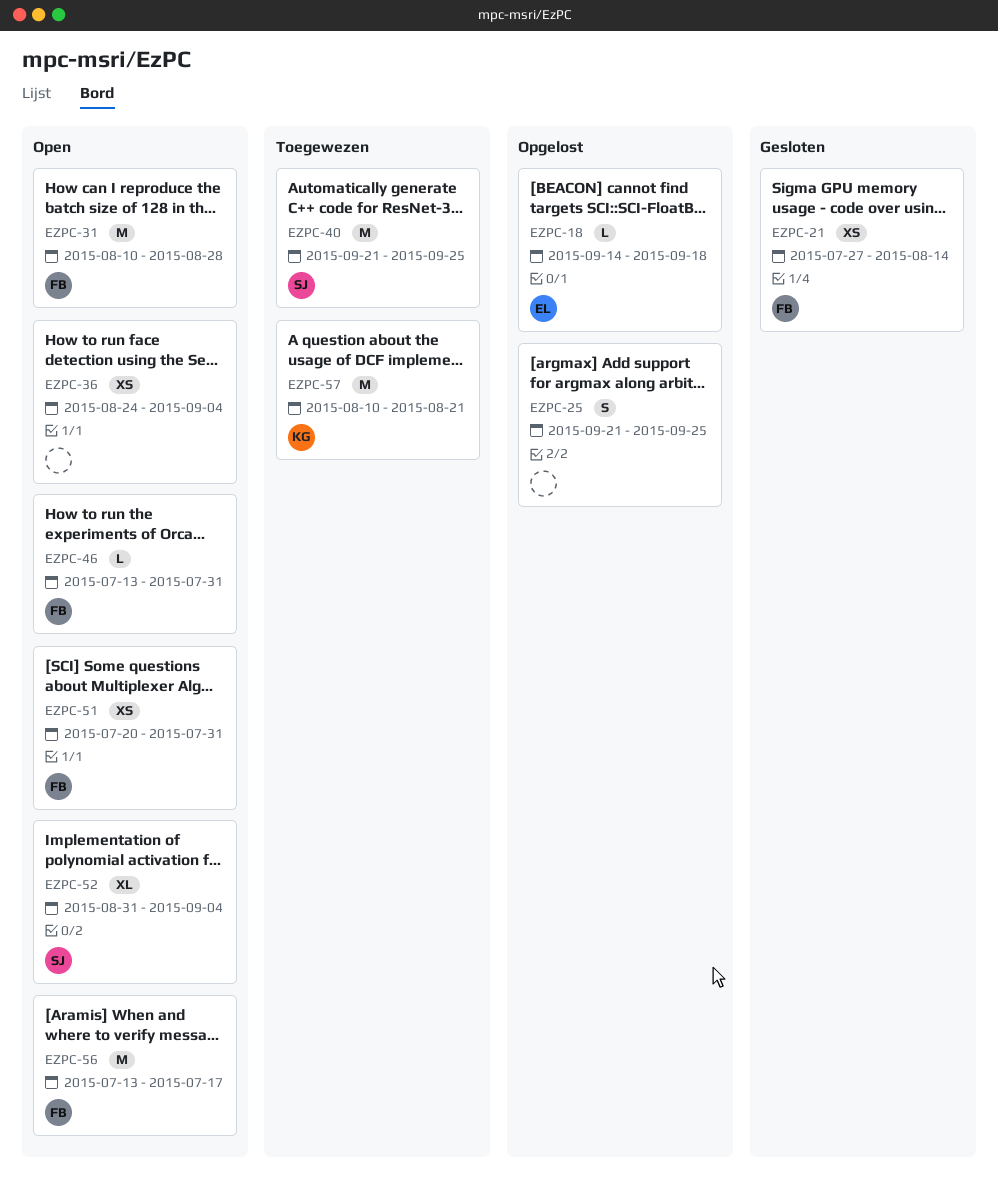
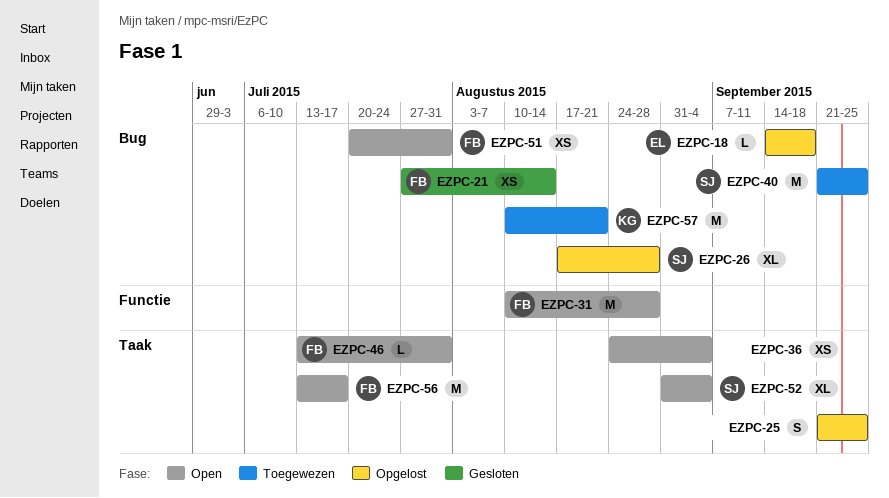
EZPC-26: none -> present

